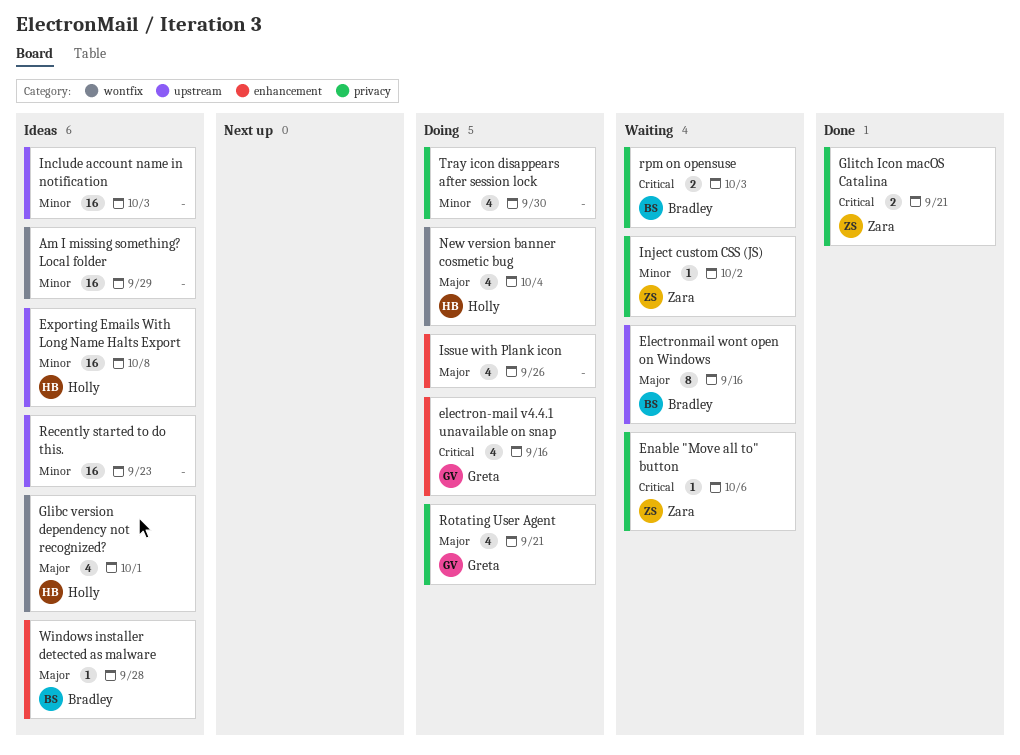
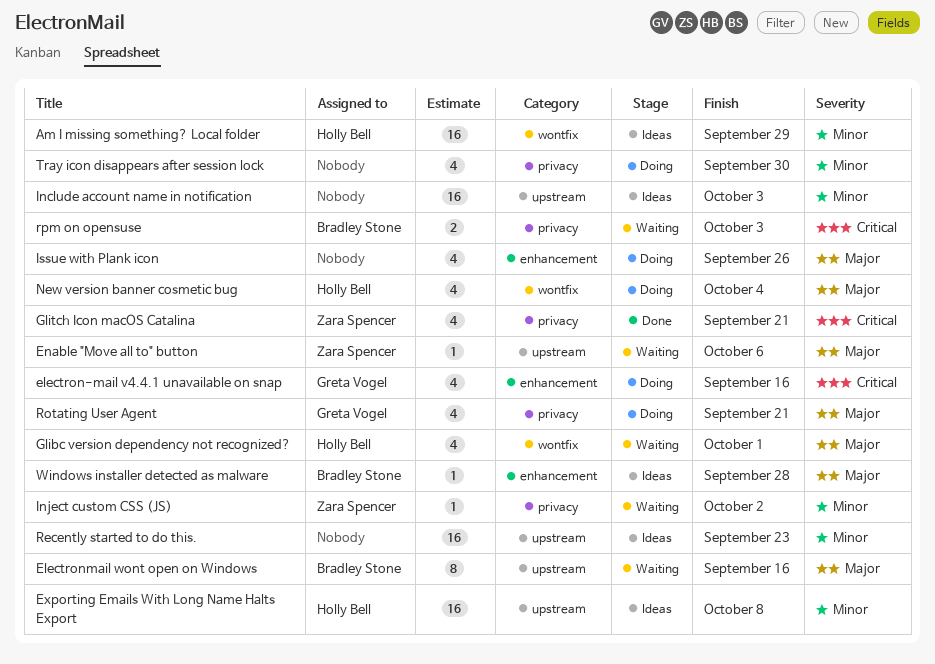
Am I missing something? Local folder, owner: none -> Holly Bell
Enable "Move all to" button, priority: Critical -> Major
Enable "Move all to" button, label: privacy -> upstream
Glibc version dependency not recognized?, status: Ideas -> Waiting
Glitch Icon macOS Catalina, estimate: 2 -> 4

